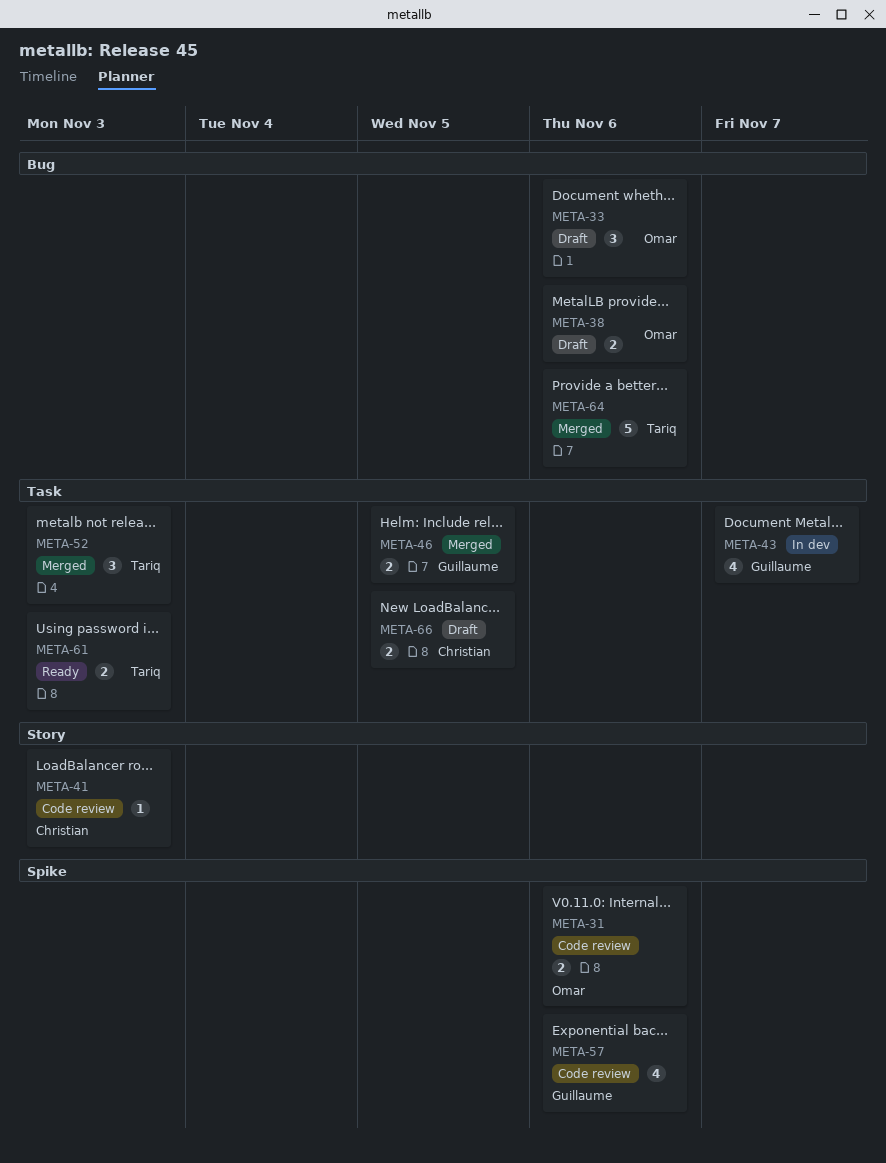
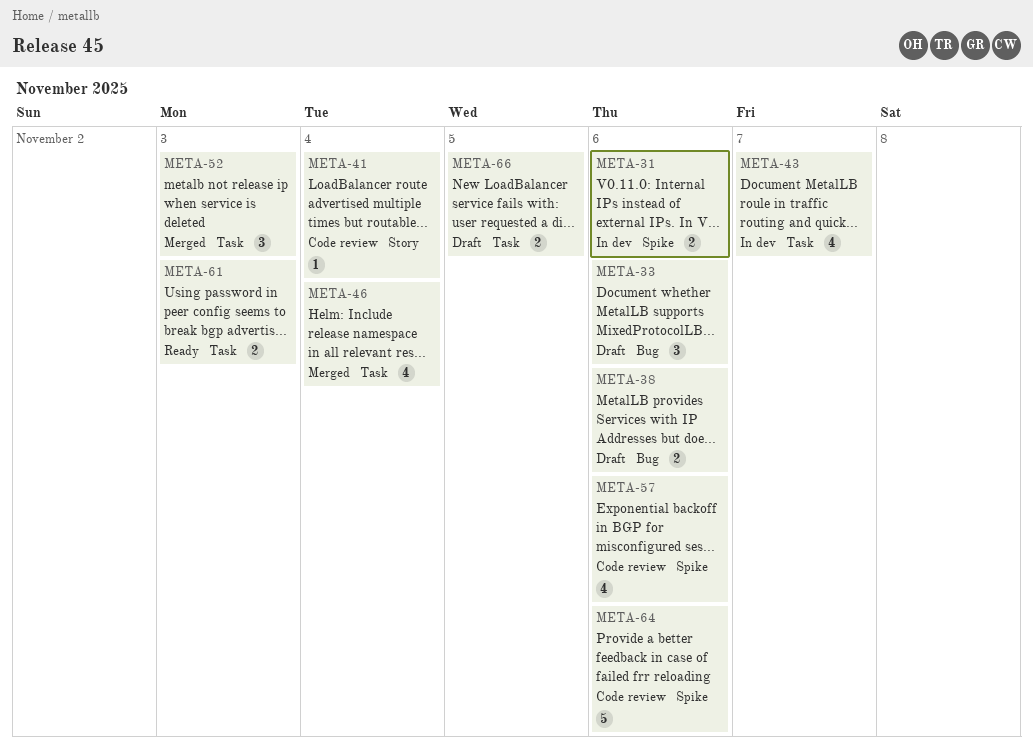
META-31, status: Code review -> In dev
META-41, due: Nov 3 -> Nov 4
META-46, estimate: 2 -> 4
META-46, due: Nov 5 -> Nov 4
META-64, status: Merged -> Code review
META-64, label: Bug -> Spike

